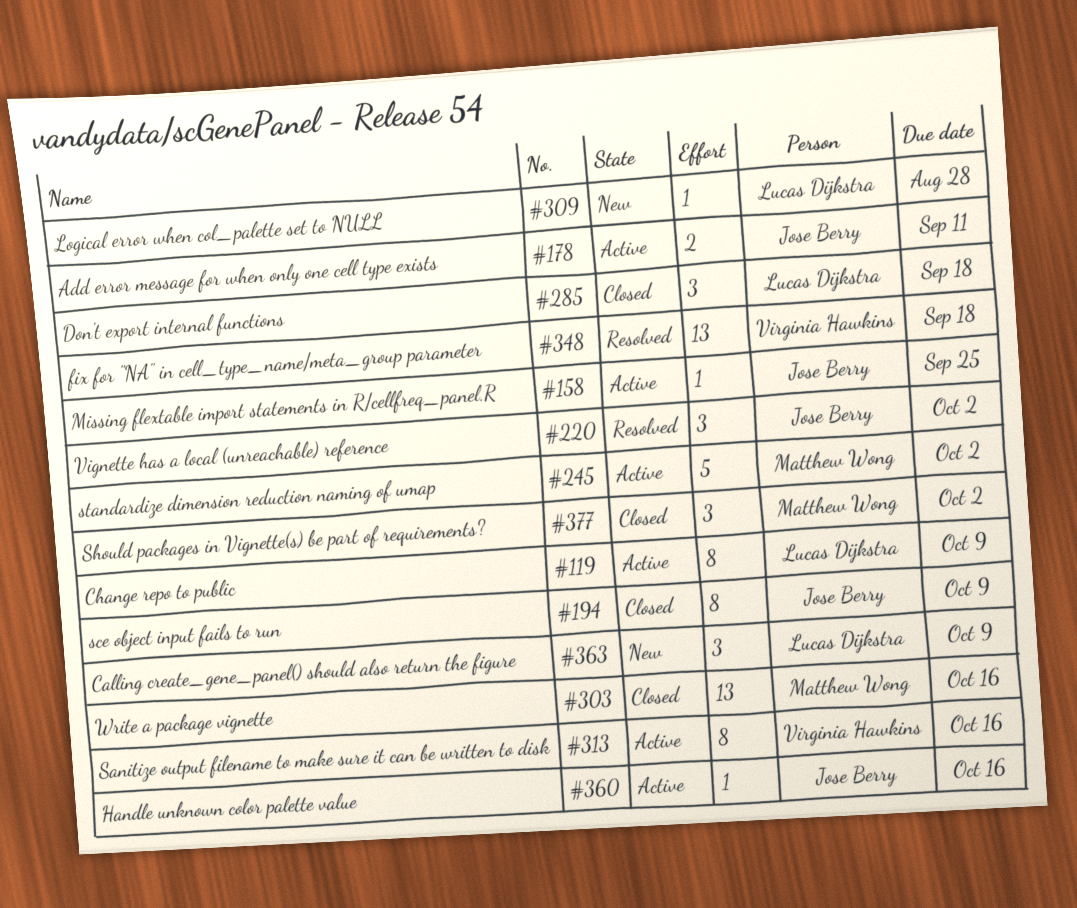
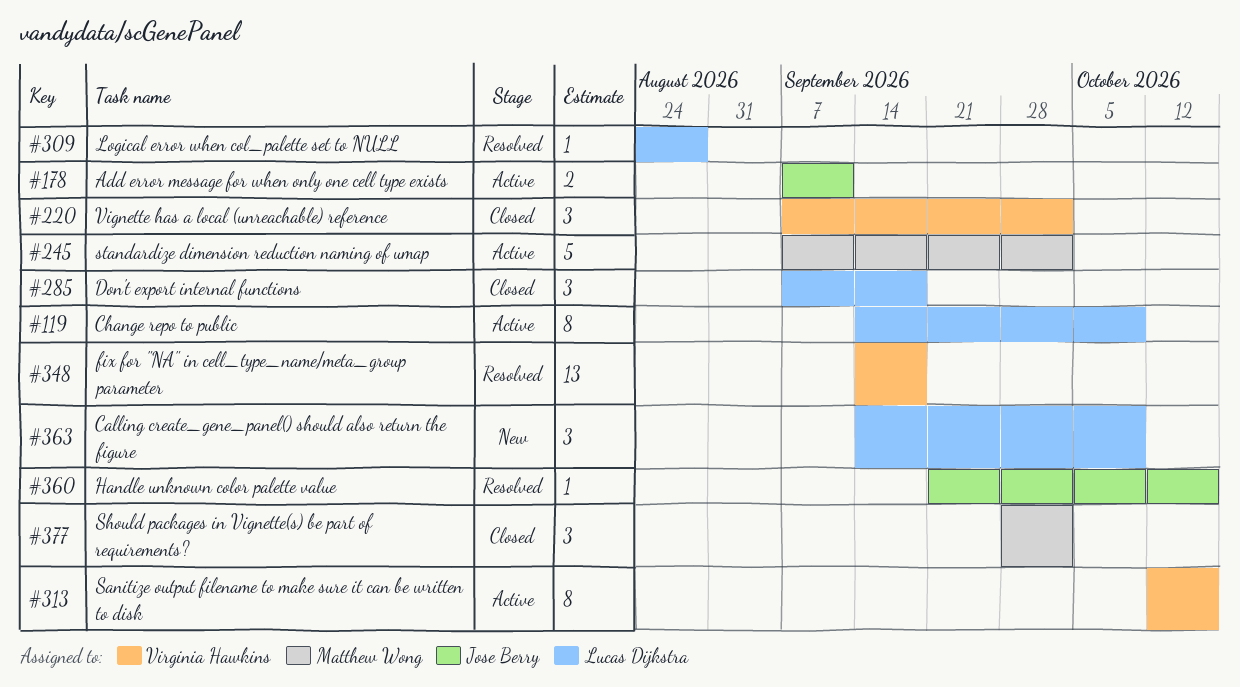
#158: present -> none
#194: present -> none
#220, status: Resolved -> Closed
#220, owner: Jose Berry -> Virginia Hawkins
#303: present -> none
#309, status: New -> Resolved
#360, status: Active -> Resolved

